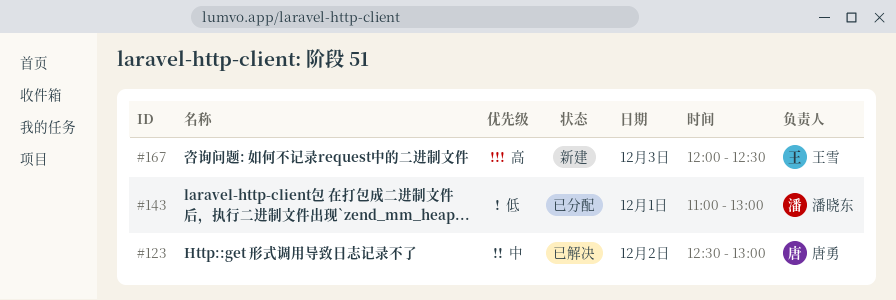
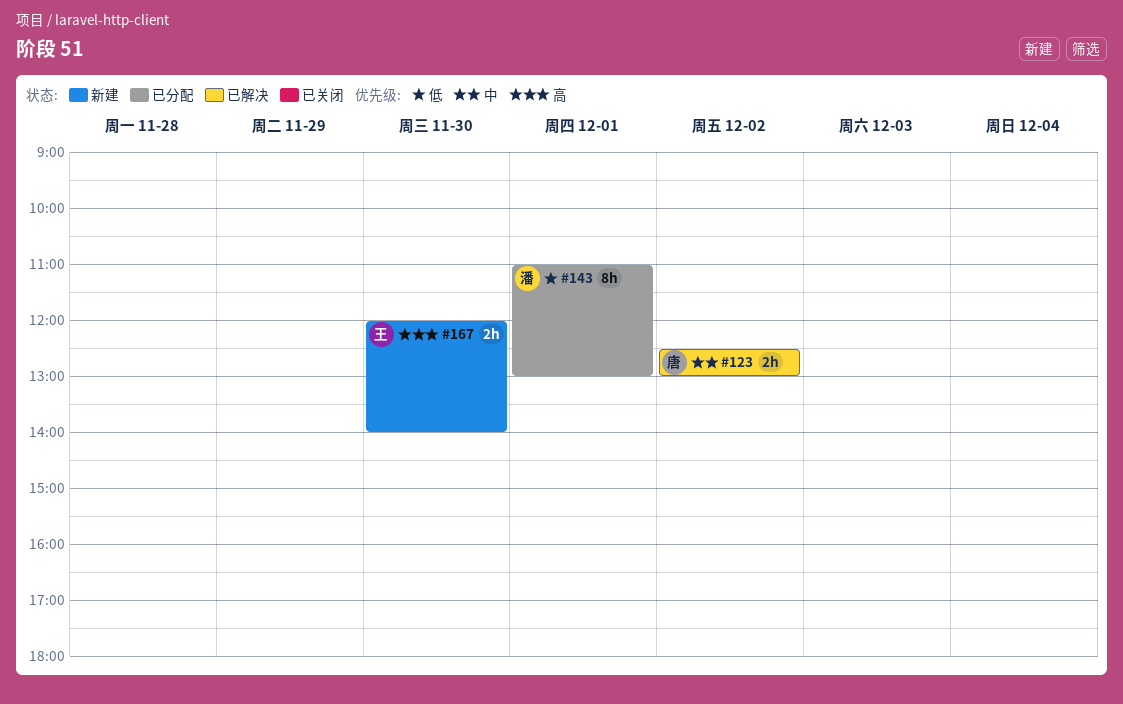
#167, day: Dec 3 -> Nov 30
#167, ends: 12:30 -> 14:00

